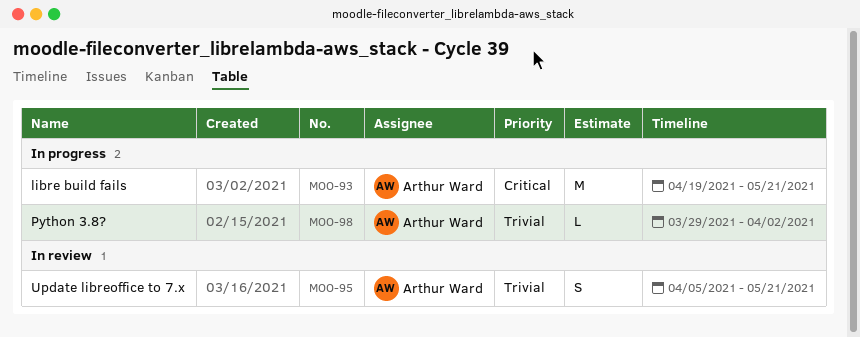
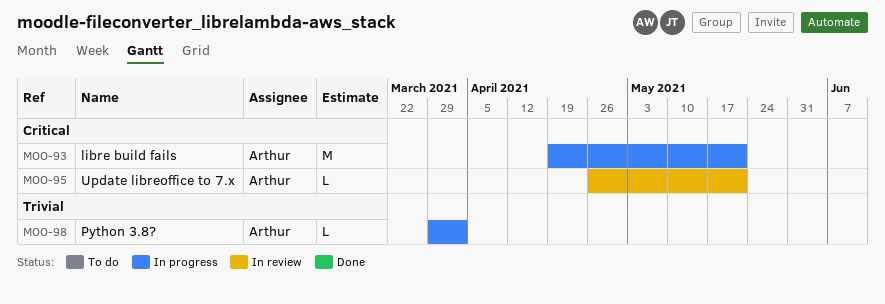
MOO-95, priority: Trivial -> Critical
MOO-95, estimate: S -> L
MOO-95, start: Apr 5 -> Apr 26

